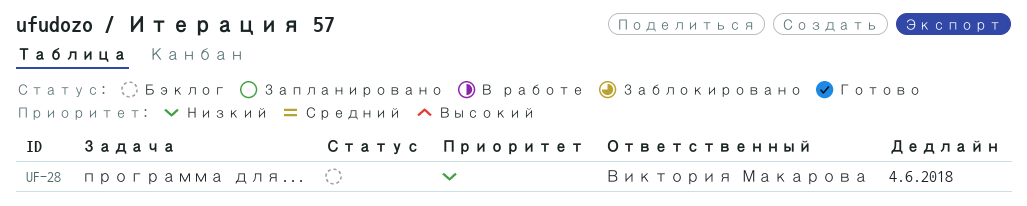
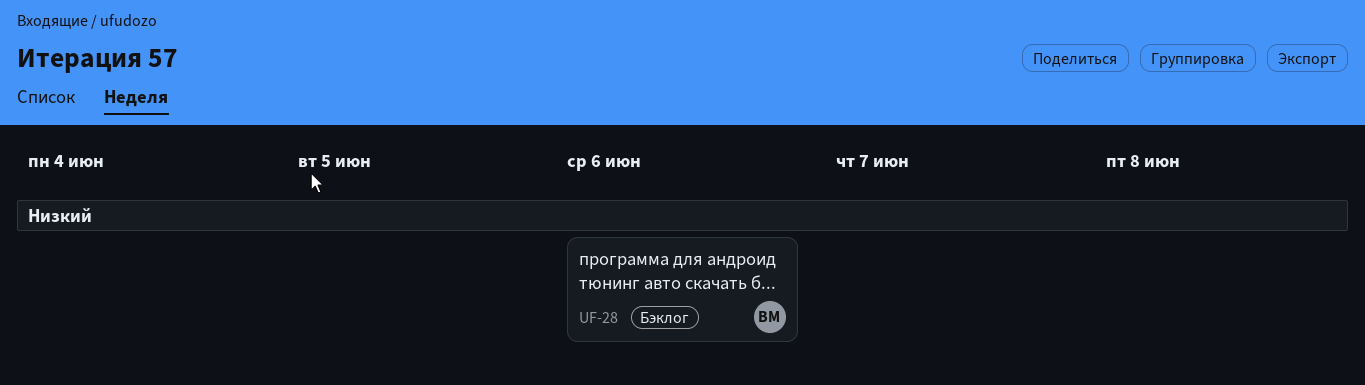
UF-28, due: Jun 4 -> Jun 6

